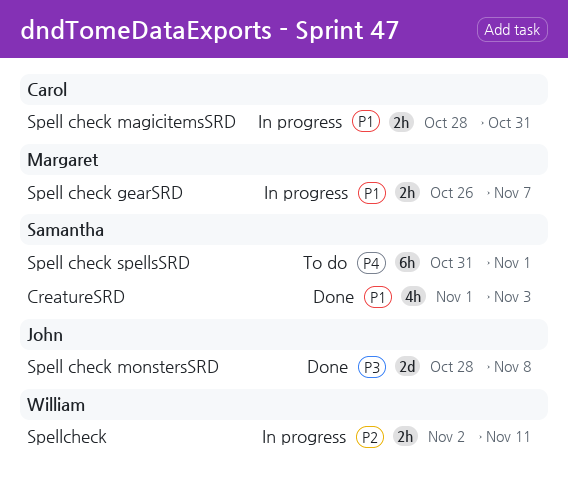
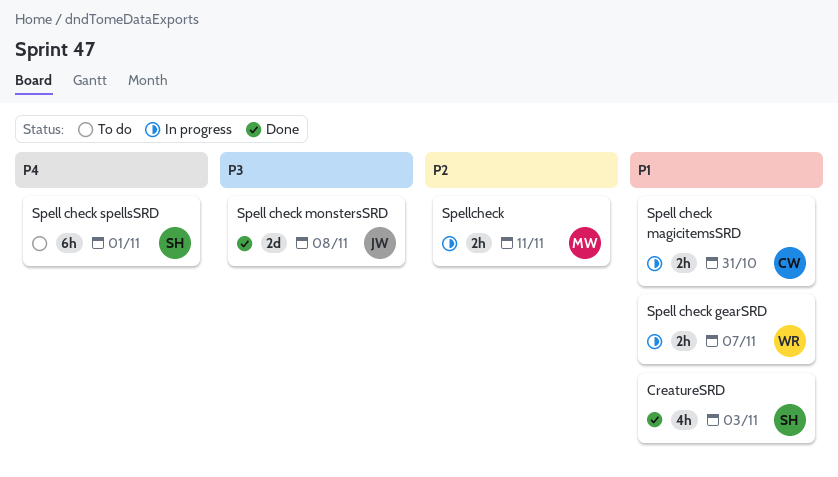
Spell check gearSRD, owner: Margaret -> William
Spellcheck, owner: William -> Margaret

